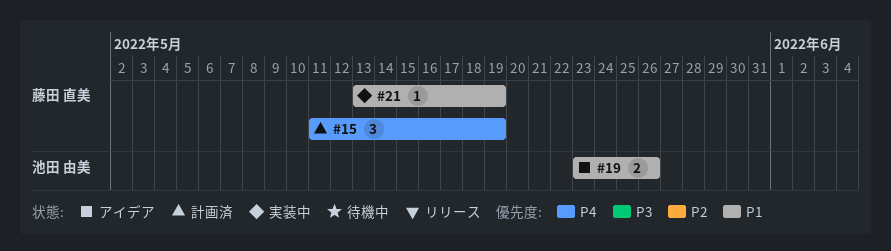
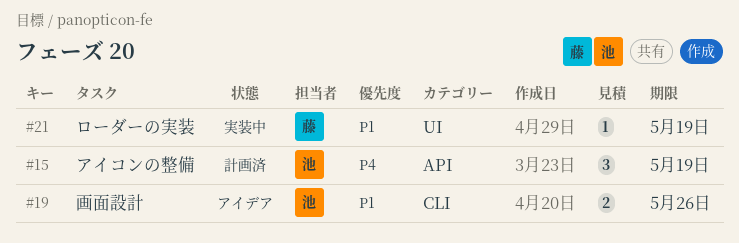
#15, owner: 藤田 直美 -> 池田 由美

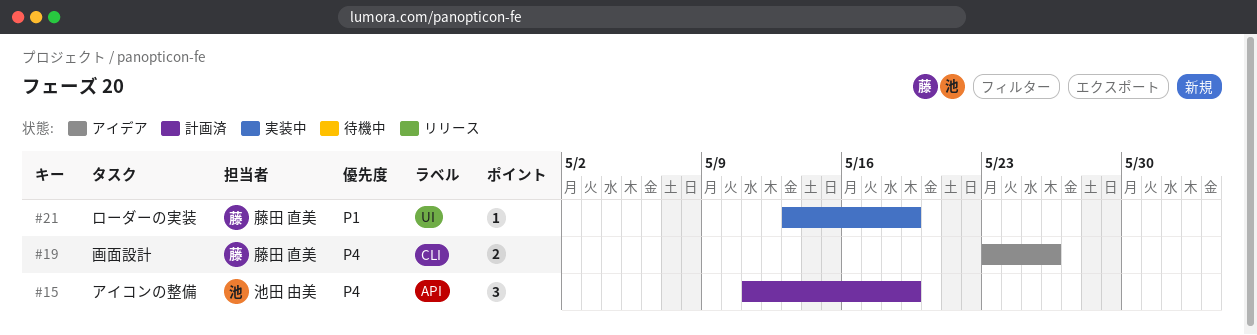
#19, owner: 池田 由美 -> 藤田 直美
#19, priority: P1 -> P4

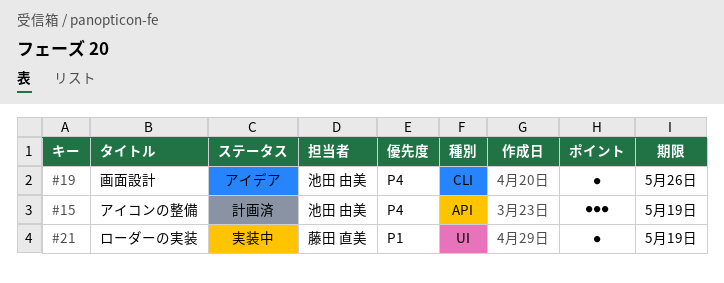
#19, owner: 藤田 直美 -> 池田 由美
#19, estimate: 2 -> 1

